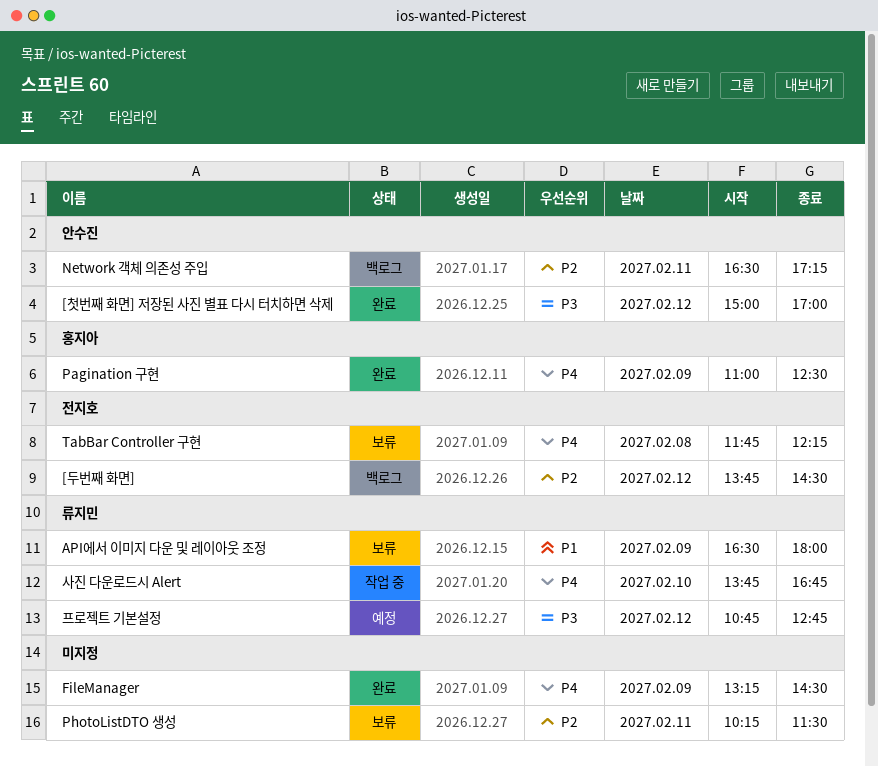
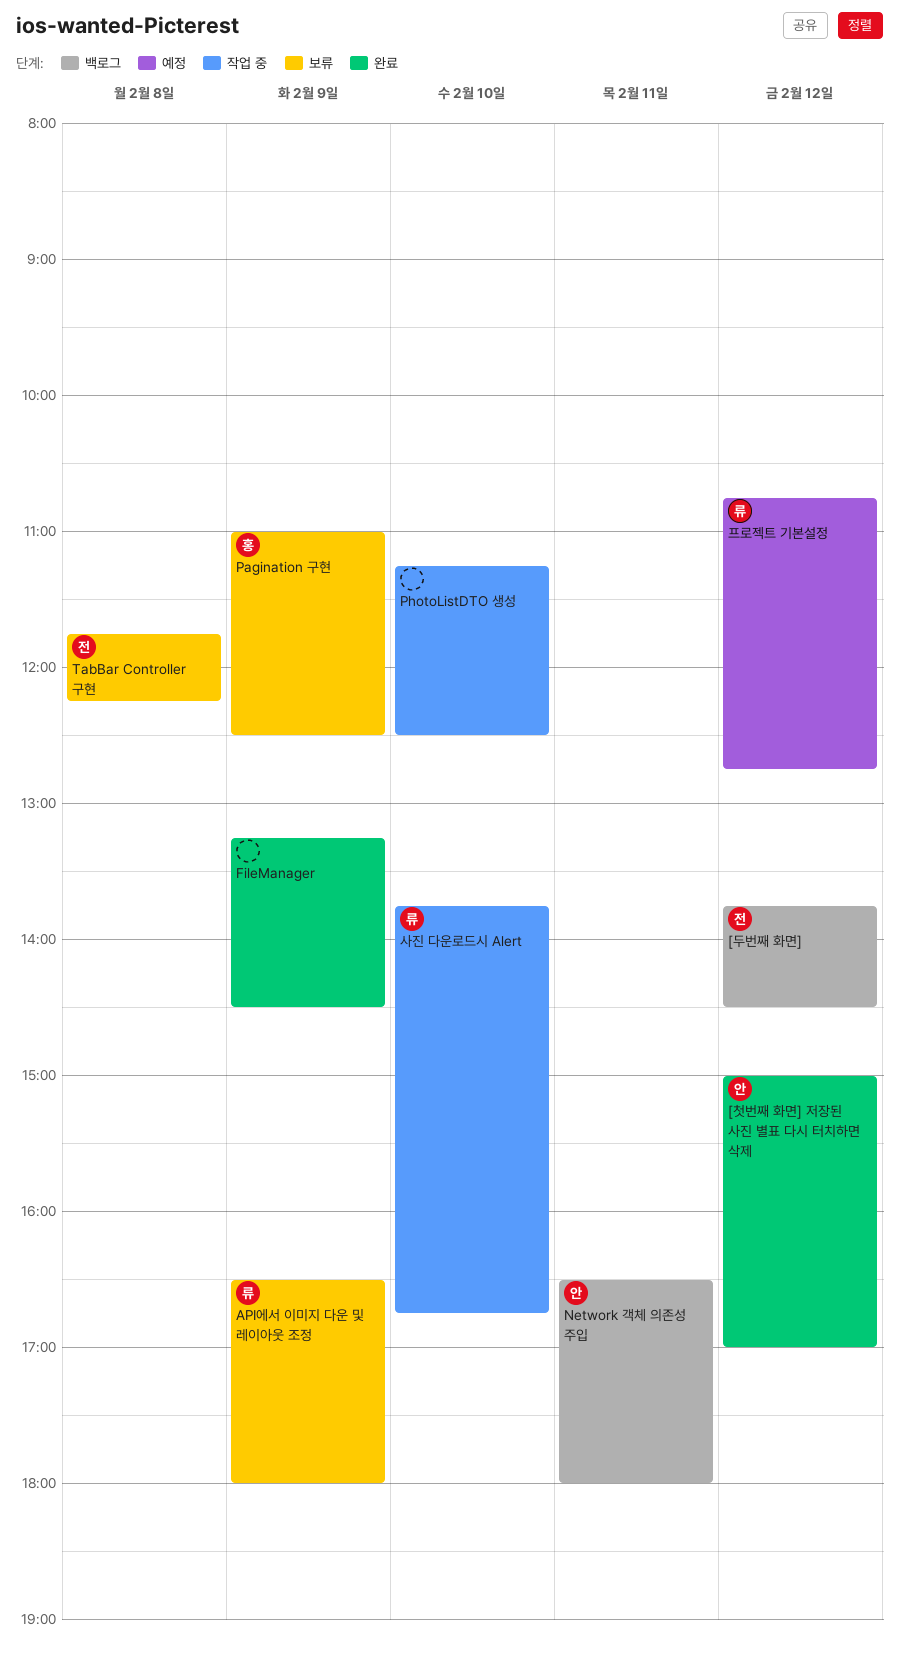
Network 객체 의존성 주입, ends: 17:15 -> 18:00
Pagination 구현, status: 완료 -> 보류
PhotoListDTO 생성, status: 보류 -> 작업 중
PhotoListDTO 생성, day: Feb 11 -> Feb 10
PhotoListDTO 생성, begins: 10:15 -> 11:15
PhotoListDTO 생성, ends: 11:30 -> 12:30

